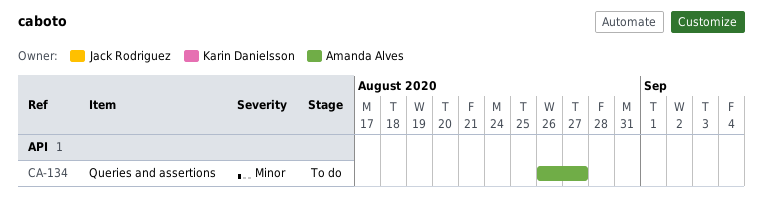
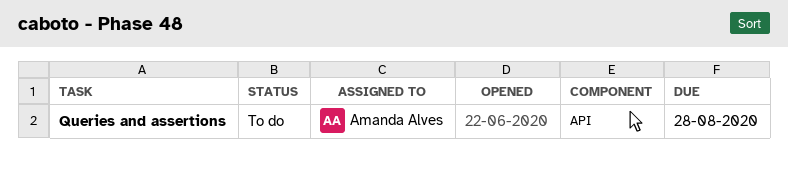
Queries and assertions, due: Aug 27 -> Aug 28

